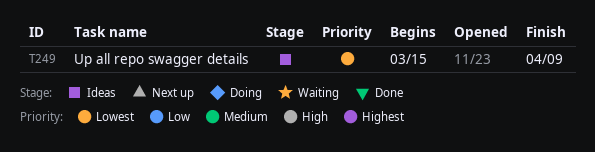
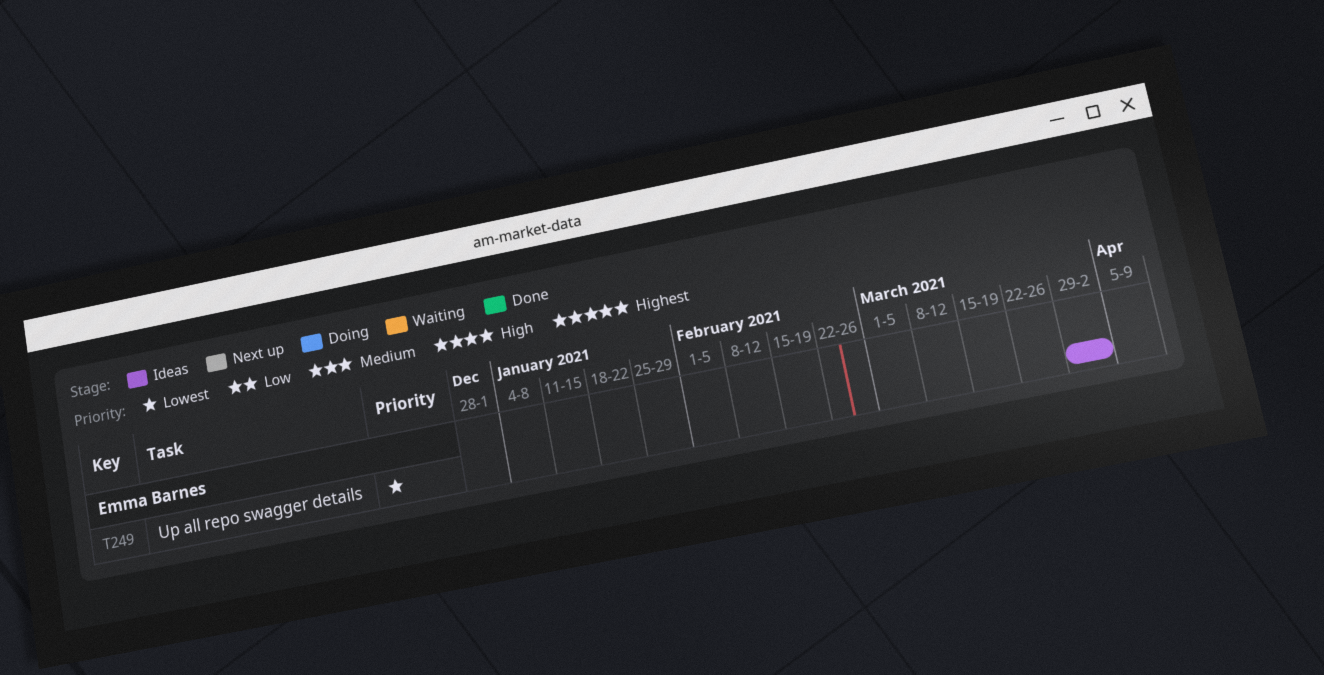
T249, start: Mar 15 -> Mar 29
T249, due: Apr 9 -> Apr 2

